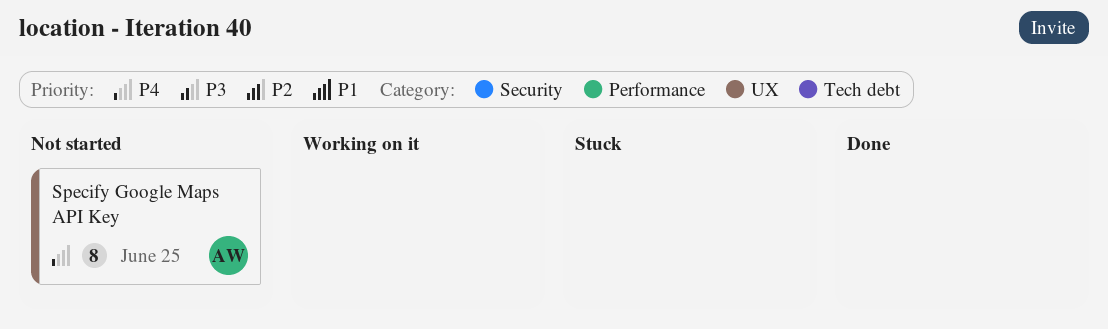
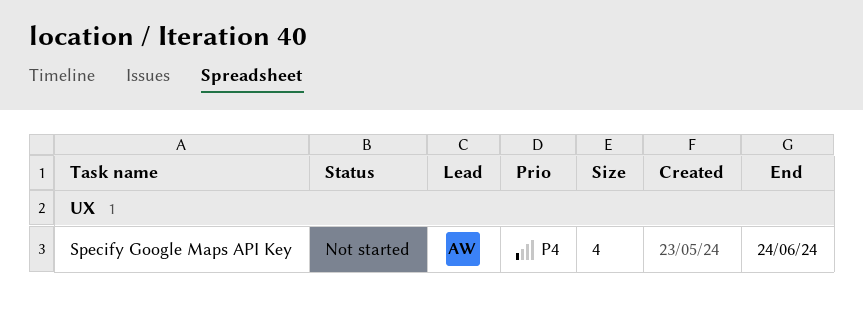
Specify Google Maps API Key, estimate: 8 -> 4
Specify Google Maps API Key, due: Jun 25 -> Jun 24

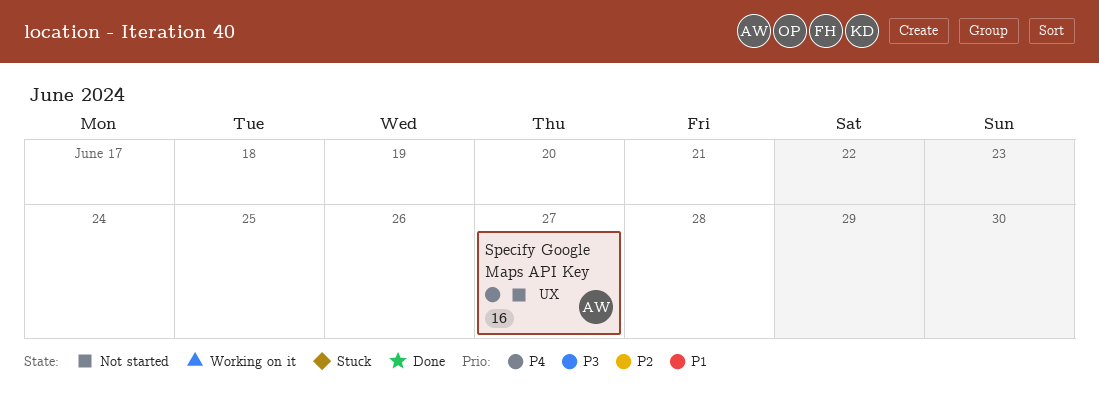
Specify Google Maps API Key, estimate: 4 -> 16
Specify Google Maps API Key, due: Jun 24 -> Jun 27

